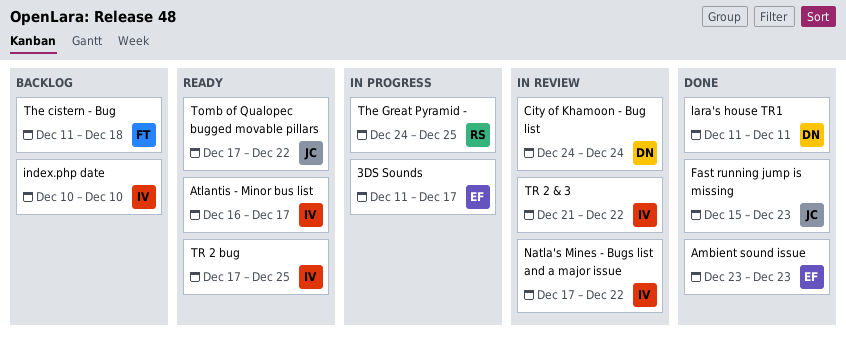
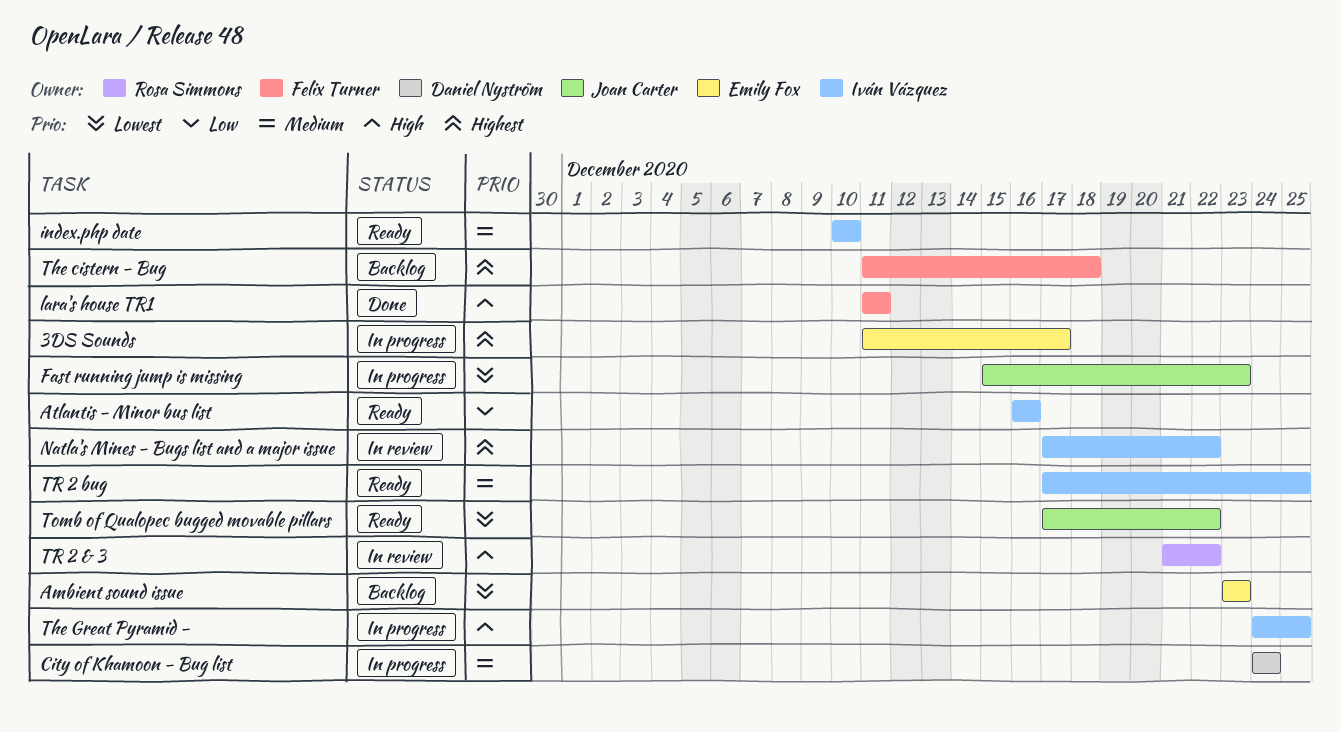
Ambient sound issue, status: Done -> Backlog
Atlantis - Minor bus list, due: Dec 17 -> Dec 16
City of Khamoon - Bug list, status: In review -> In progress
Fast running jump is missing, status: Done -> In progress
index.php date, status: Backlog -> Ready
lara's house TR1, owner: Daniel Nyström -> Felix Turner
The Great Pyramid -, owner: Rosa Simmons -> Iván Vázquez
TR 2 & 3, owner: Iván Vázquez -> Rosa Simmons

